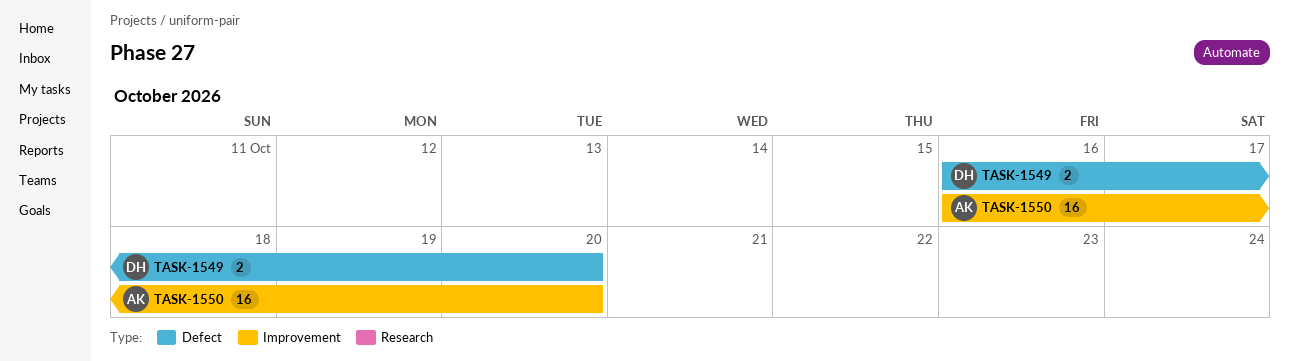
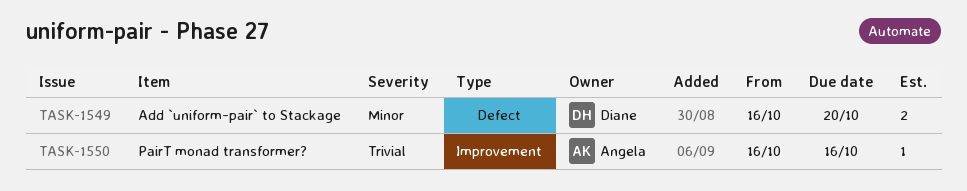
TASK-1550, estimate: 16 -> 1
TASK-1550, due: Oct 20 -> Oct 16

